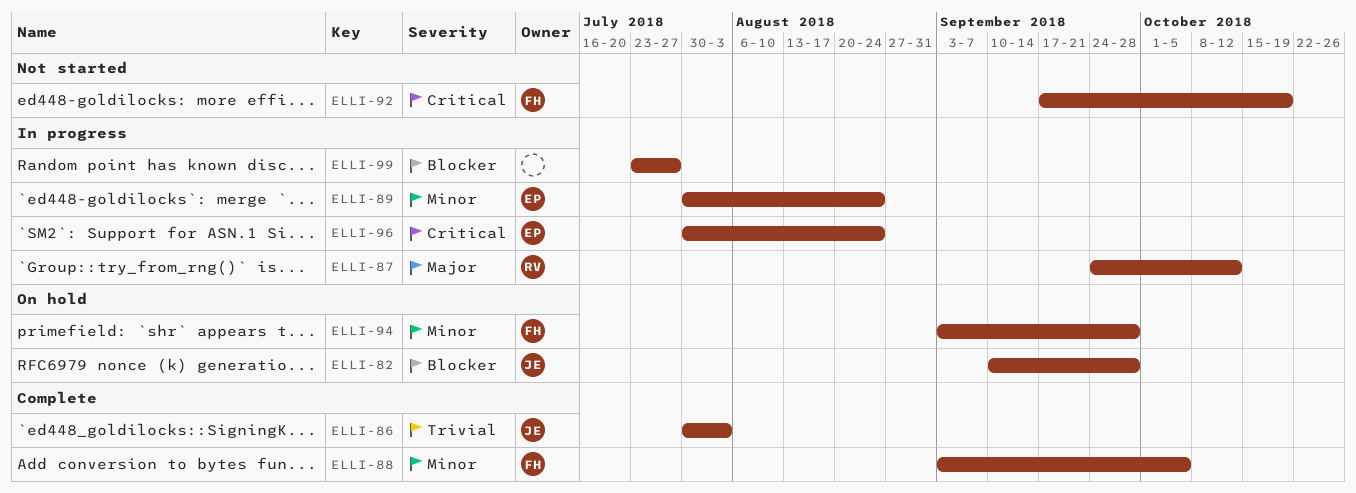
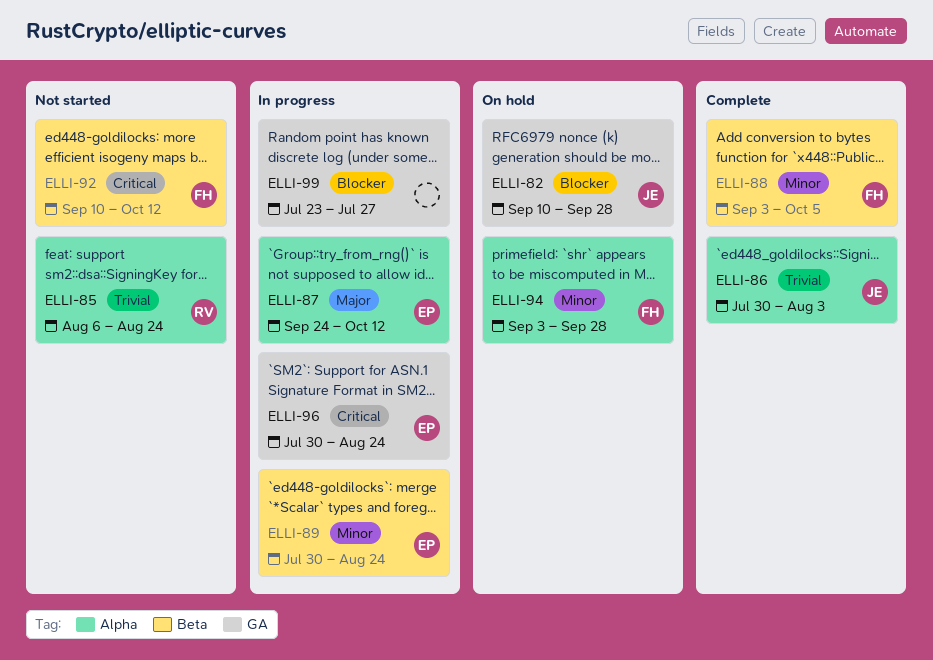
ELLI-85: none -> present
ELLI-87, owner: RV -> EP
ELLI-92, start: Sep 17 -> Sep 10
ELLI-92, due: Oct 19 -> Oct 12

